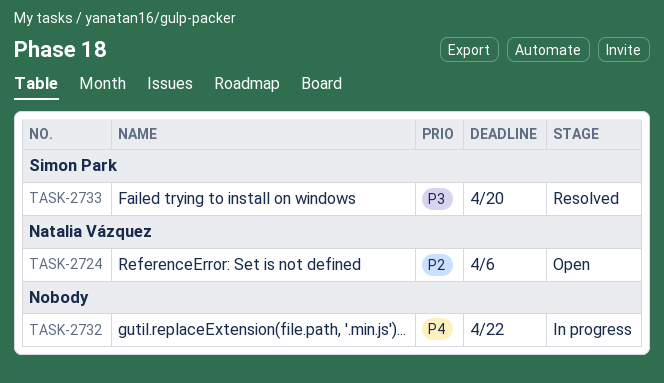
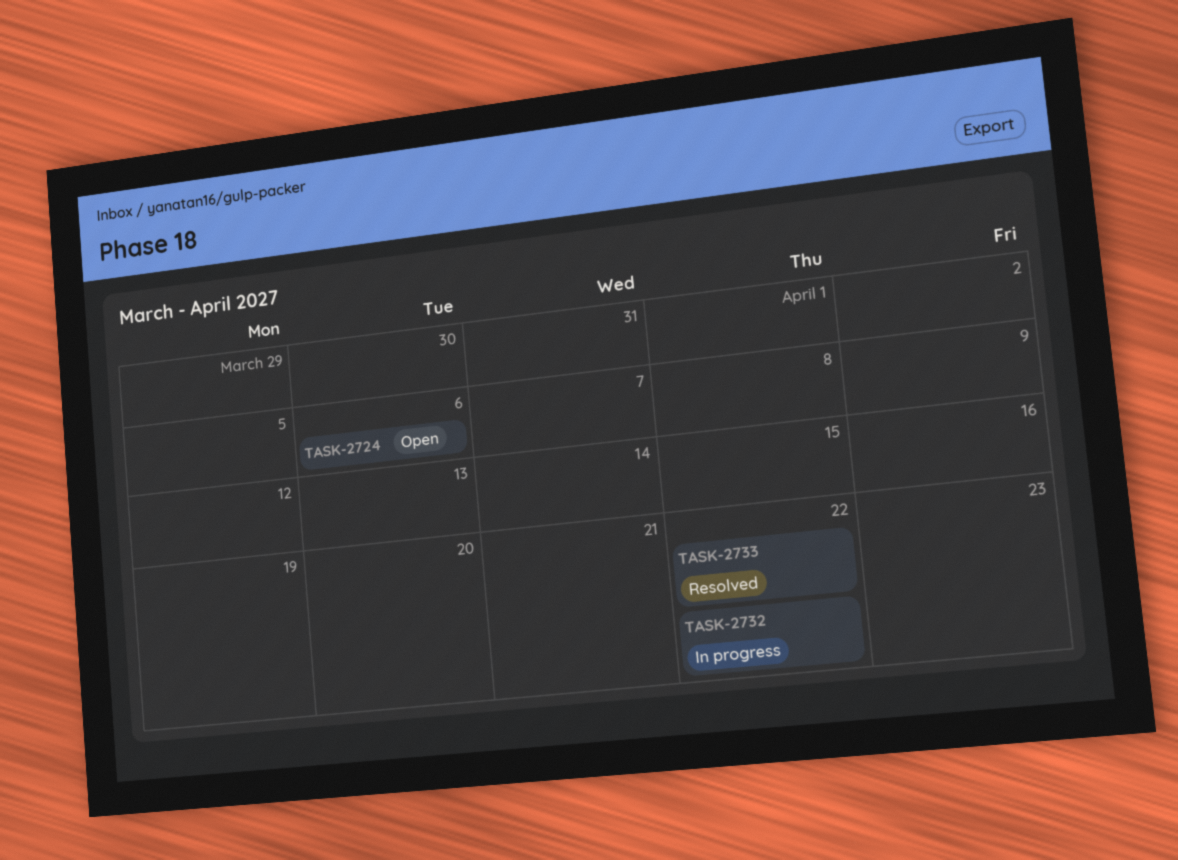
TASK-2733, due: Apr 20 -> Apr 22

